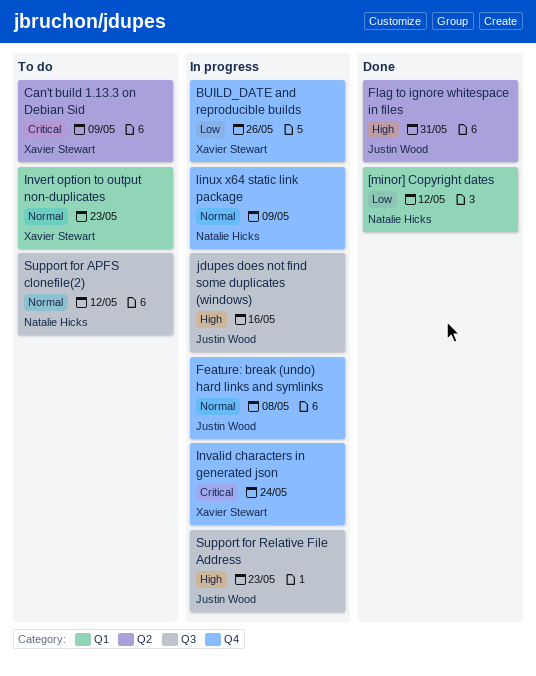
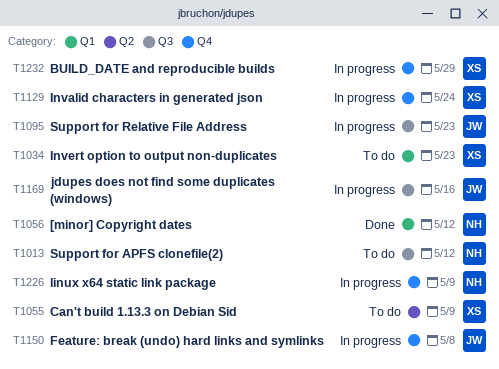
BUILD_DATE and reproducible builds, due: May 26 -> May 29
Flag to ignore whitespace in files: present -> none

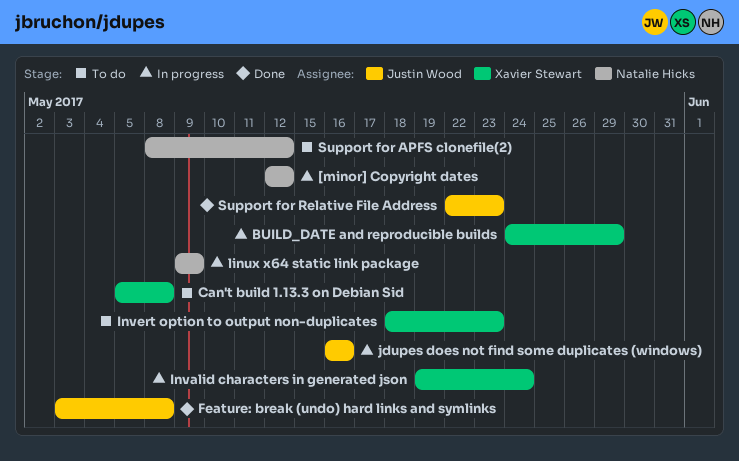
[minor] Copyright dates, status: Done -> In progress
Can't build 1.13.3 on Debian Sid, due: May 9 -> May 8
Feature: break (undo) hard links and symlinks, status: In progress -> Done
Support for Relative File Address, status: In progress -> Done

